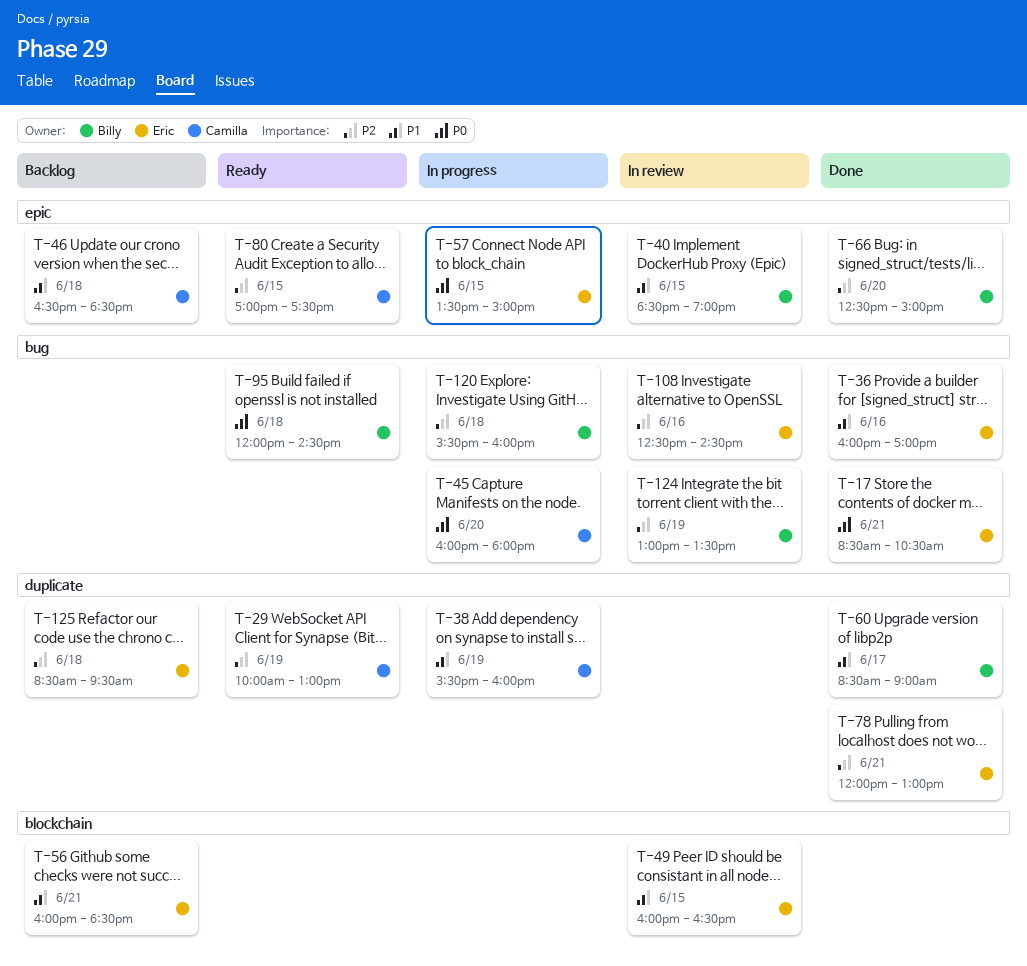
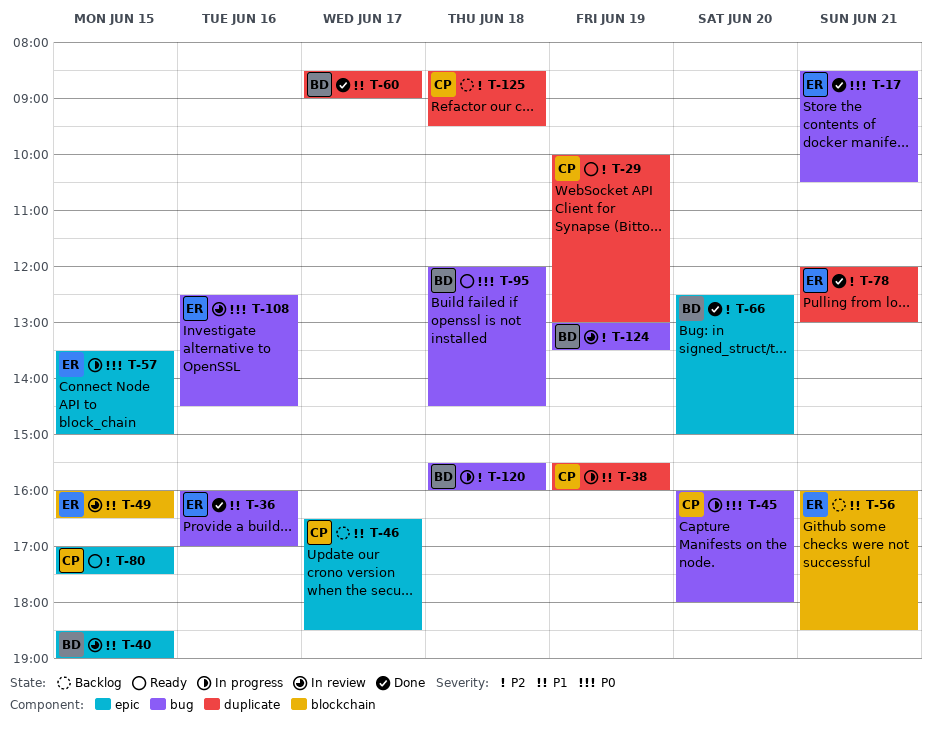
T-46, day: Jun 18 -> Jun 17
T-108, priority: P2 -> P0
T-125, owner: Eric -> Camilla

